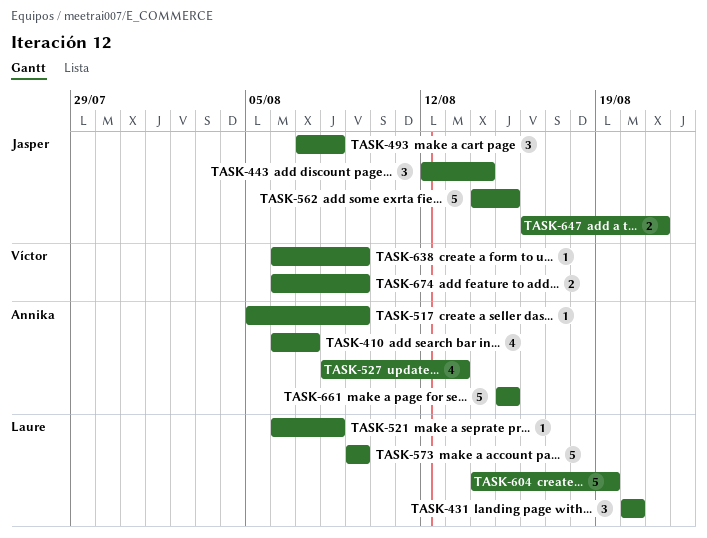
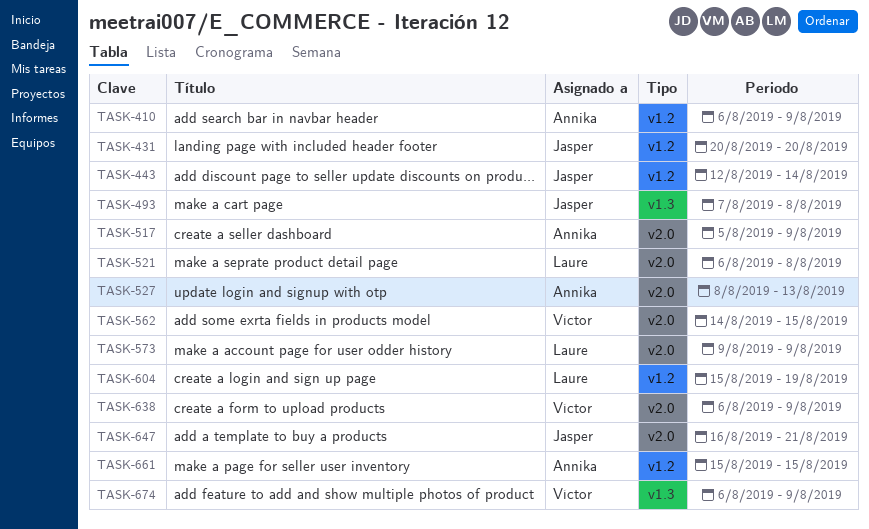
TASK-410, due: Aug 7 -> Aug 9
TASK-431, owner: Laure -> Jasper
TASK-562, owner: Jasper -> Víctor
TASK-604, start: Aug 14 -> Aug 15

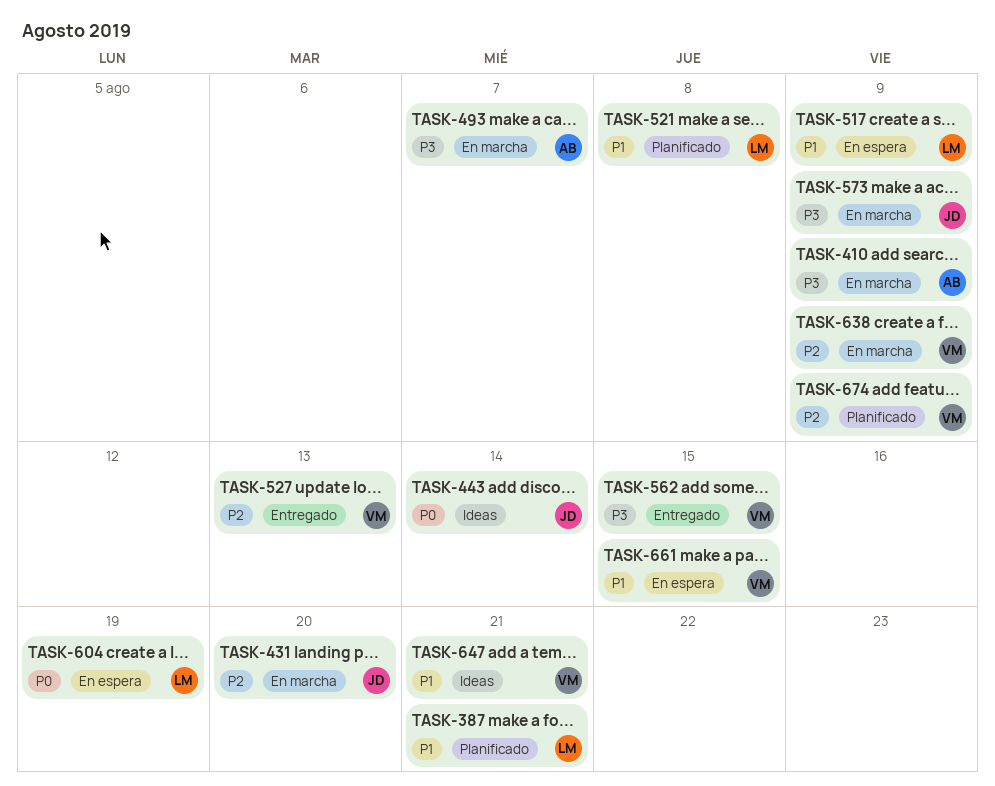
TASK-387: none -> present
TASK-493, owner: Jasper -> Annika
TASK-493, due: Aug 8 -> Aug 7
TASK-517, owner: Annika -> Laure
TASK-527, owner: Annika -> Víctor
TASK-573, owner: Laure -> Jasper
TASK-647, owner: Jasper -> Víctor
TASK-661, owner: Annika -> Víctor

